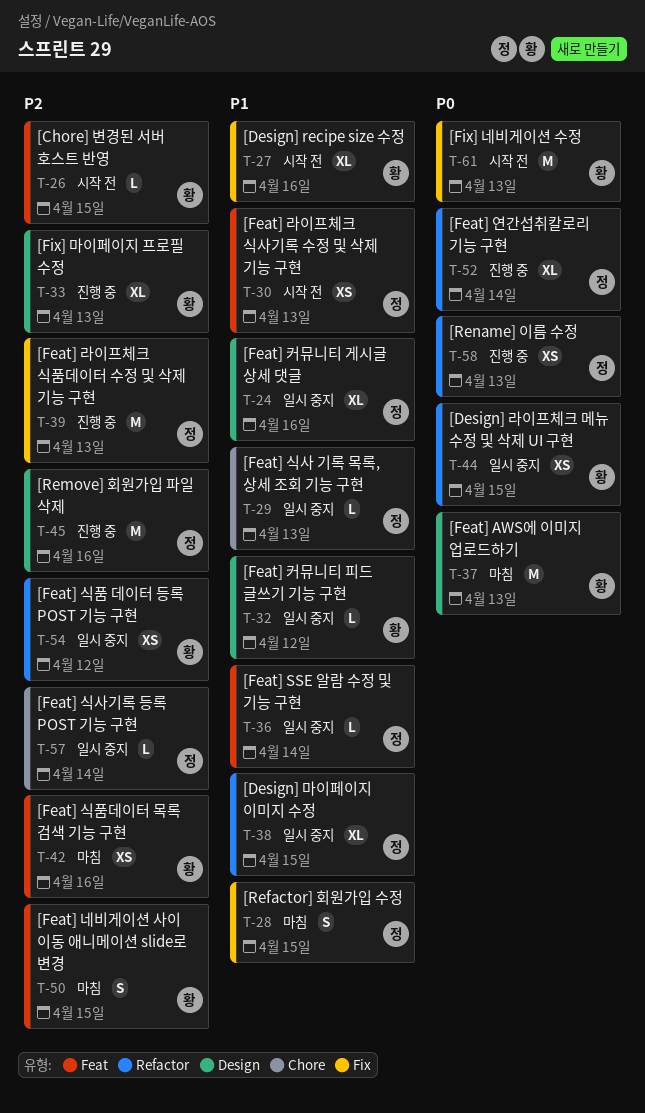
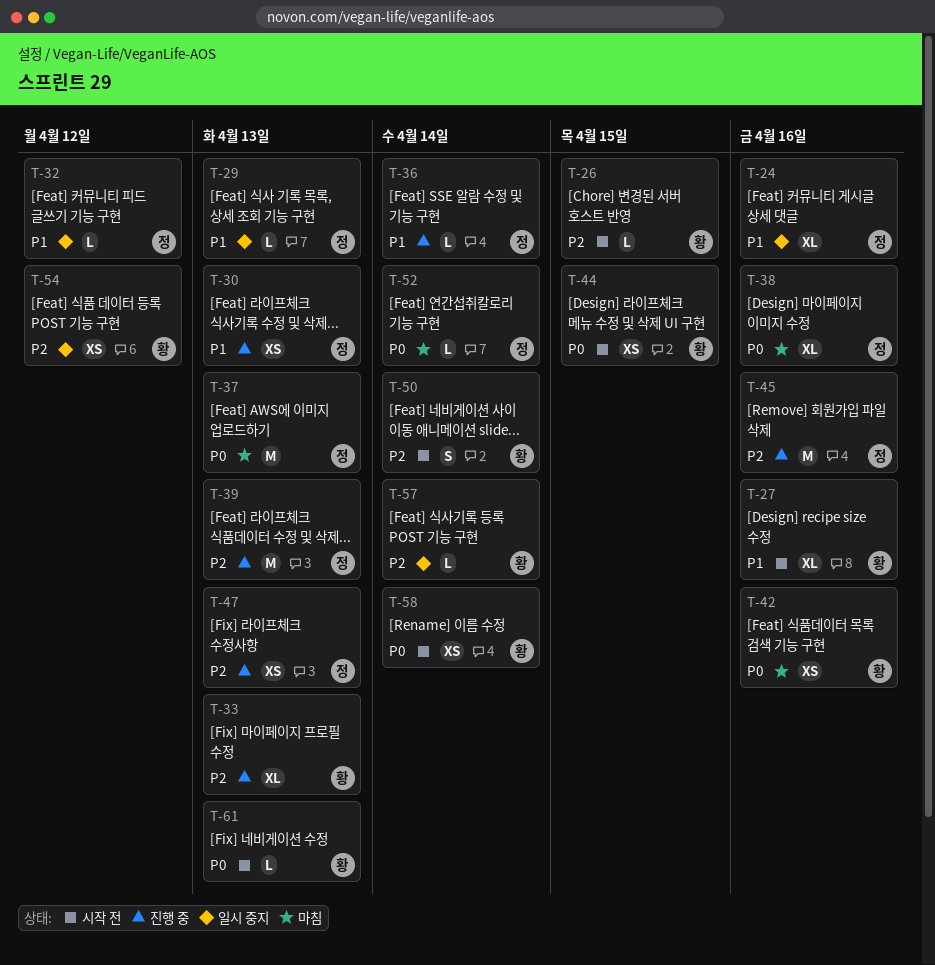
T-28: present -> none
T-30, status: 시작 전 -> 진행 중
T-32, owner: 황 -> 정
T-36, status: 일시 중지 -> 진행 중
T-37, owner: 황 -> 정
T-38, status: 일시 중지 -> 마침
T-38, priority: P1 -> P0
T-38, due: Apr 15 -> Apr 16
T-42, priority: P2 -> P0
T-44, status: 일시 중지 -> 시작 전
T-47: none -> present
T-50, status: 마침 -> 시작 전
T-50, due: Apr 15 -> Apr 14
T-52, status: 진행 중 -> 마침
T-52, estimate: XL -> L
T-57, owner: 정 -> 황
T-58, status: 진행 중 -> 시작 전
T-58, owner: 정 -> 황
T-58, due: Apr 13 -> Apr 14
T-61, estimate: M -> L

